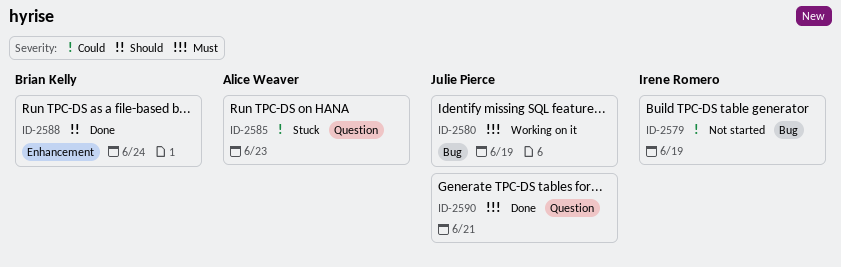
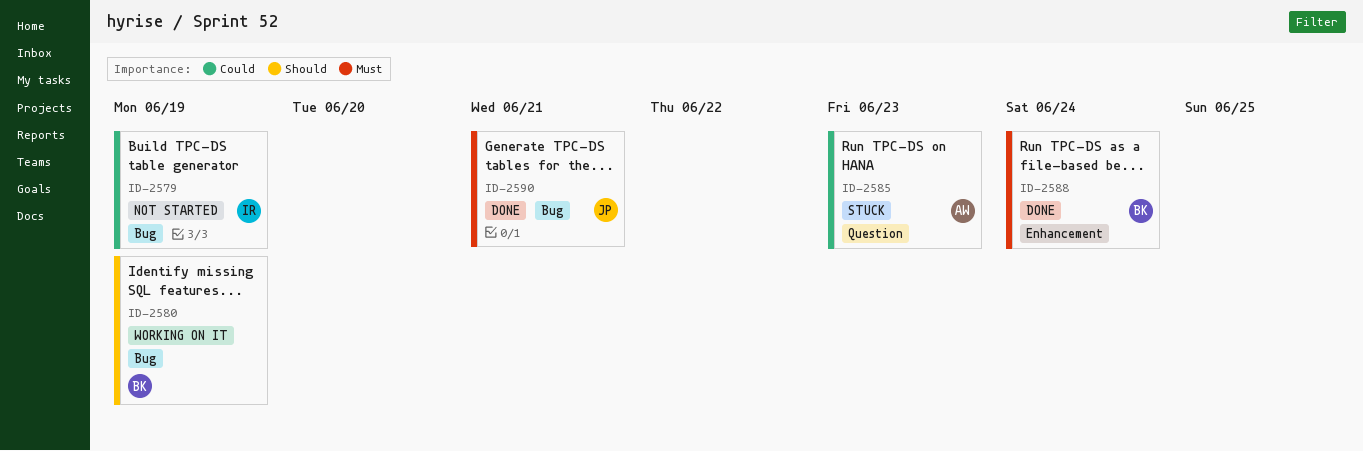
ID-2580, owner: Julie Pierce -> Brian Kelly
ID-2580, priority: Must -> Should
ID-2588, priority: Should -> Must
ID-2590, label: Question -> Bug

